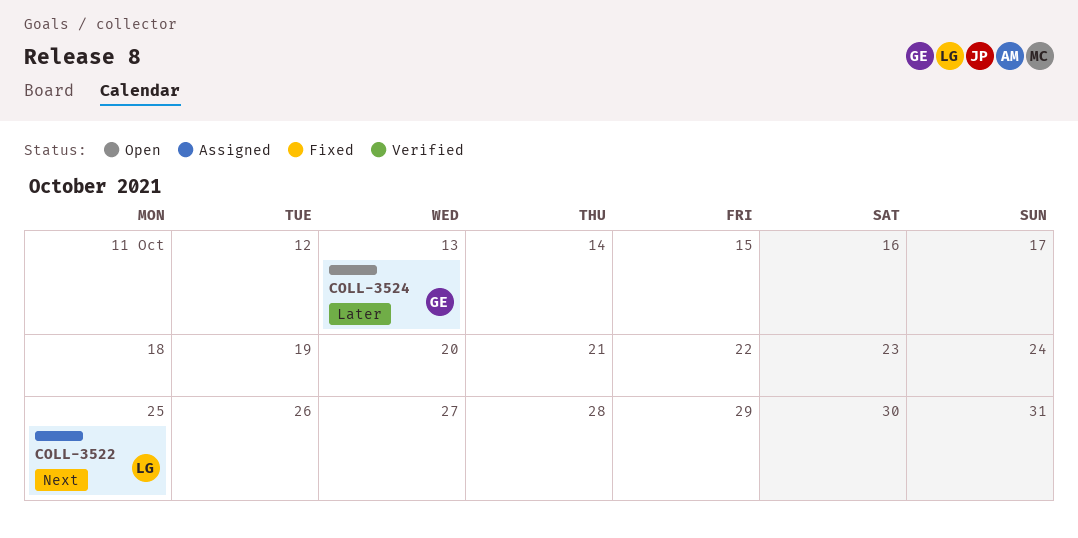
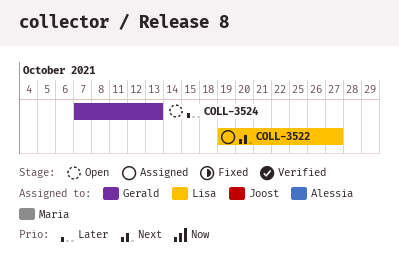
COLL-3522, due: Oct 25 -> Oct 27

